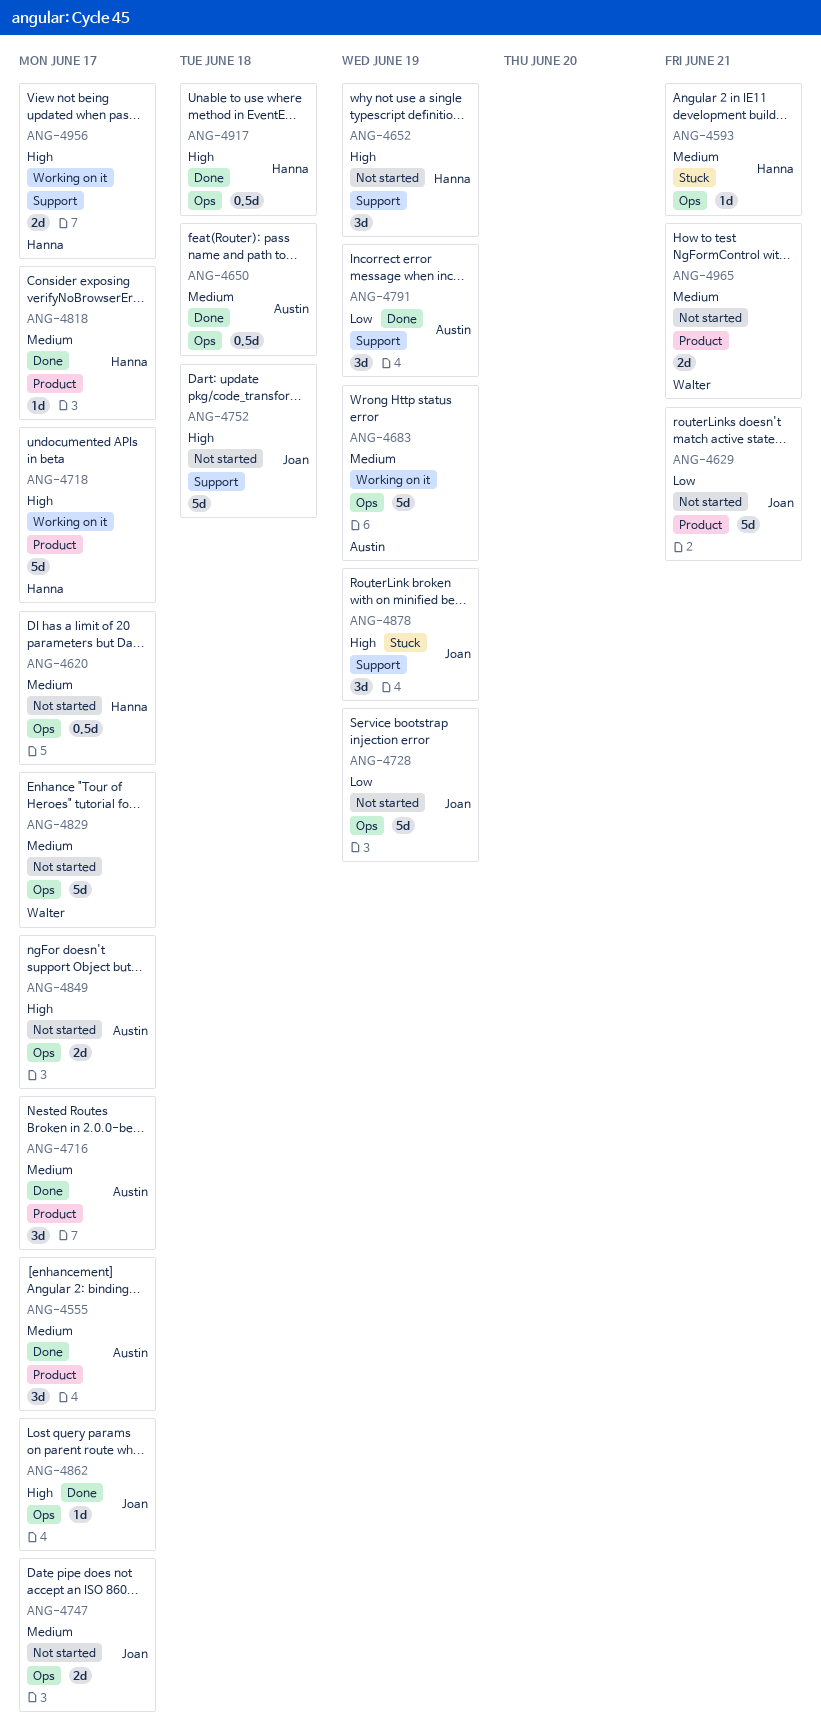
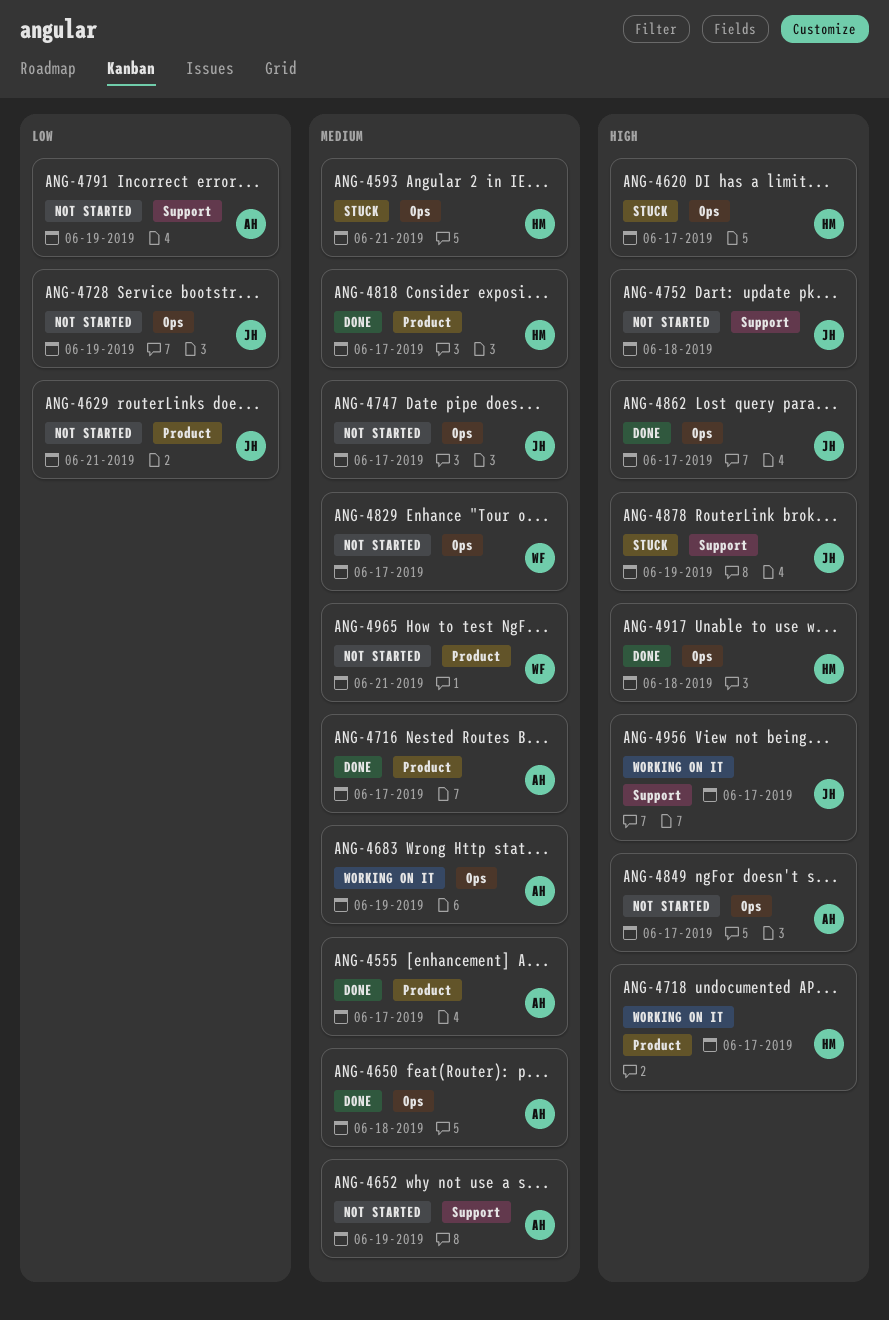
ANG-4620, status: Not started -> Stuck
ANG-4620, priority: Medium -> High
ANG-4652, owner: Hanna -> Austin
ANG-4652, priority: High -> Medium
ANG-4791, status: Done -> Not started
ANG-4956, owner: Hanna -> Joan

